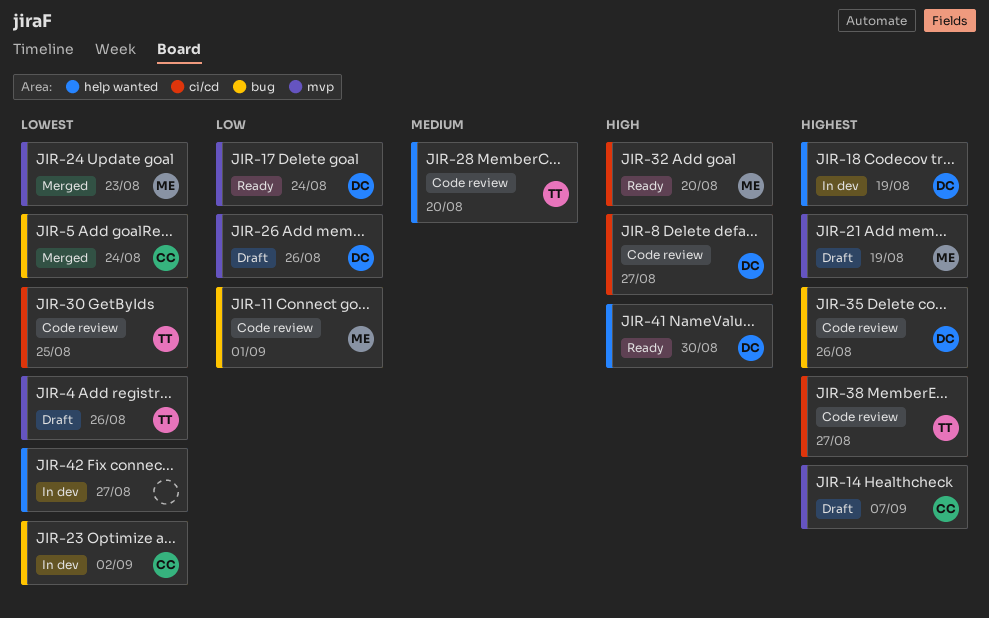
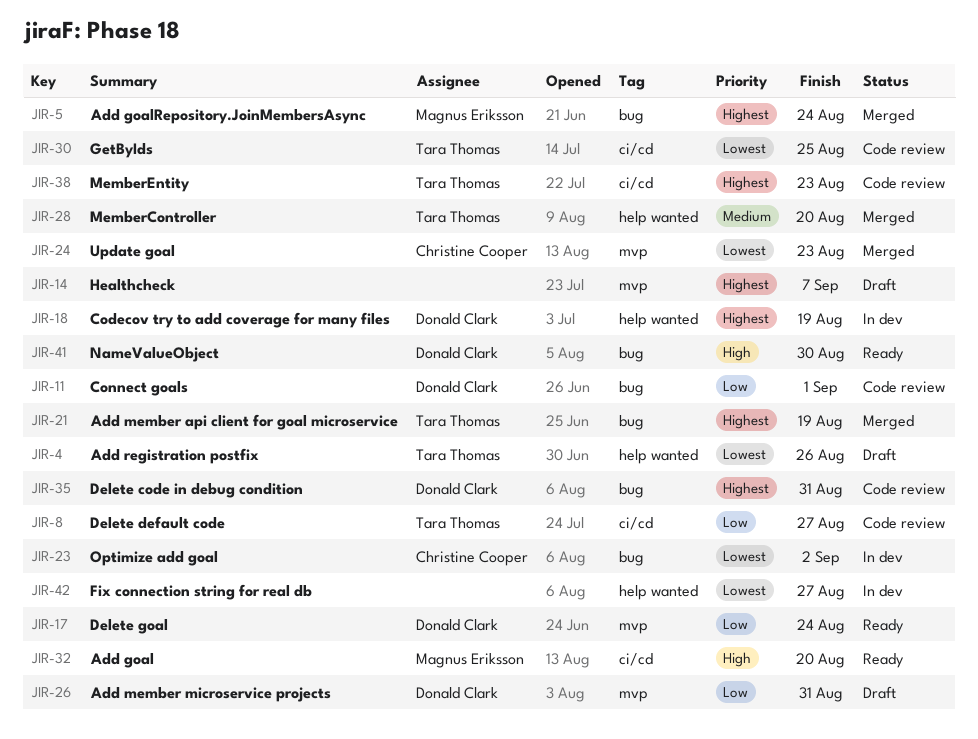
JIR-4, label: mvp -> help wanted
JIR-5, owner: Christine Cooper -> Magnus Eriksson
JIR-5, priority: Lowest -> Highest
JIR-8, owner: Donald Clark -> Tara Thomas
JIR-8, priority: High -> Low
JIR-11, owner: Magnus Eriksson -> Donald Clark
JIR-14, owner: Christine Cooper -> none
JIR-21, status: Draft -> Merged
JIR-21, owner: Magnus Eriksson -> Tara Thomas
JIR-21, label: mvp -> bug
JIR-24, owner: Magnus Eriksson -> Christine Cooper
JIR-26, due: Aug 26 -> Aug 31
JIR-28, status: Code review -> Merged
JIR-35, due: Aug 26 -> Aug 31
JIR-38, due: Aug 27 -> Aug 23
JIR-41, label: help wanted -> bug

